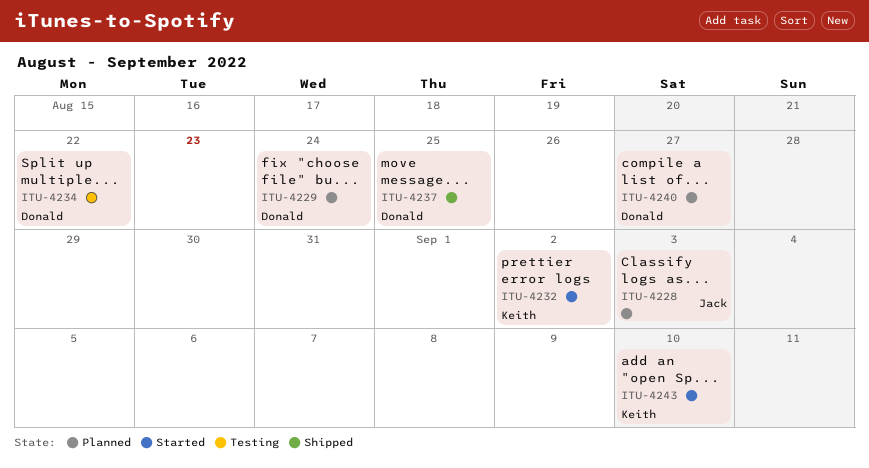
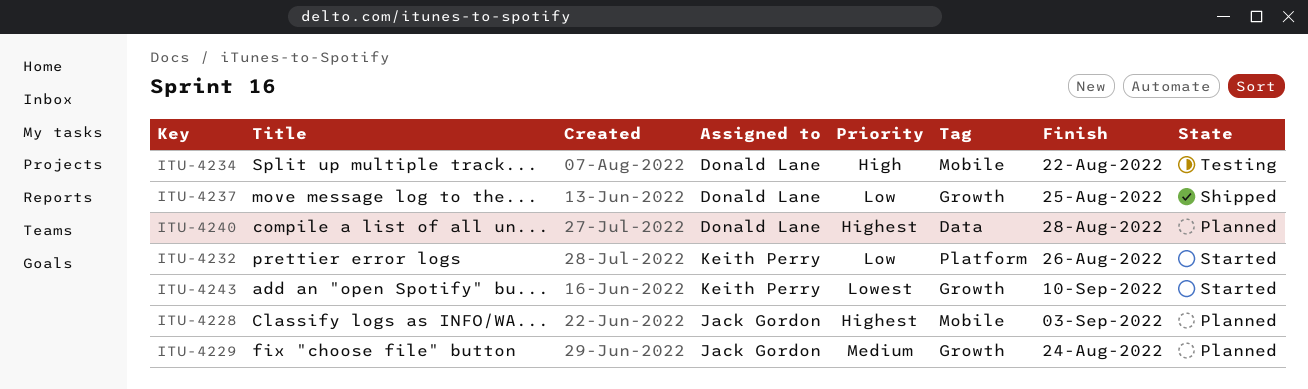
ITU-4229, owner: Donald Lane -> Jack Gordon
ITU-4232, due: Sep 2 -> Aug 26
ITU-4240, due: Aug 27 -> Aug 28

